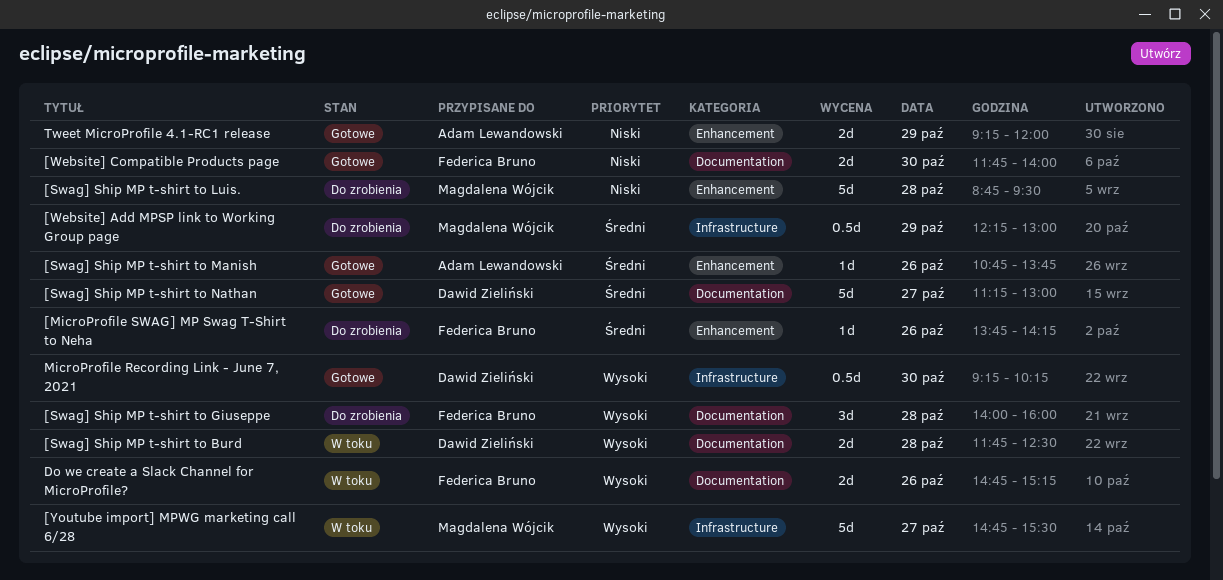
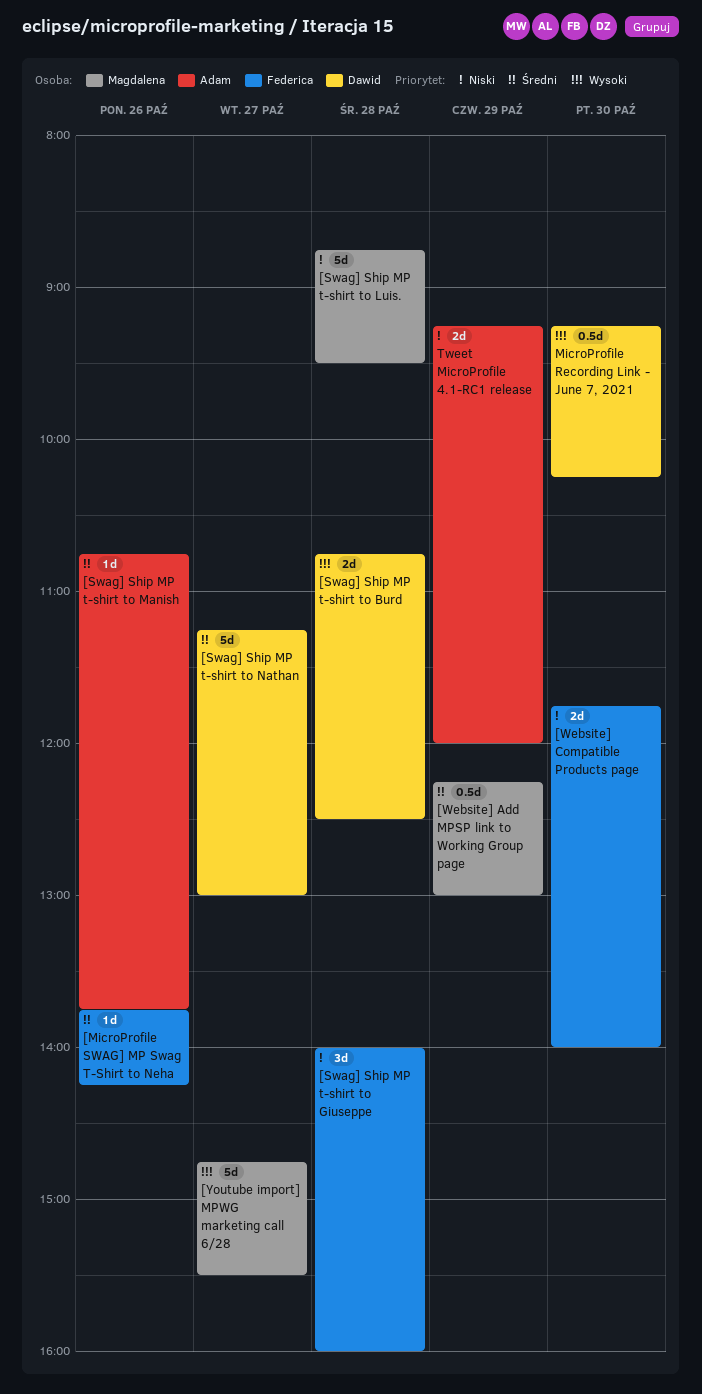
[Swag] Ship MP t-shirt to Burd, begins: 11:45 -> 10:45
[Swag] Ship MP t-shirt to Giuseppe, priority: Wysoki -> Niski
Do we create a Slack Channel for MicroProfile?: present -> none

